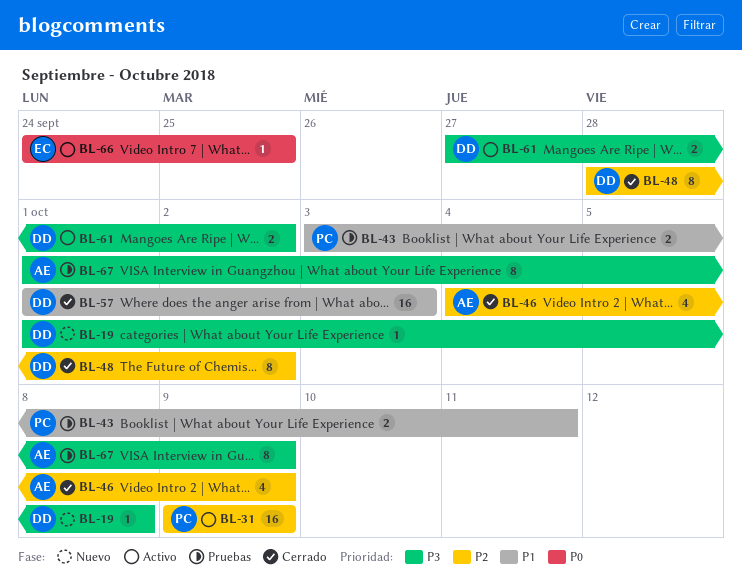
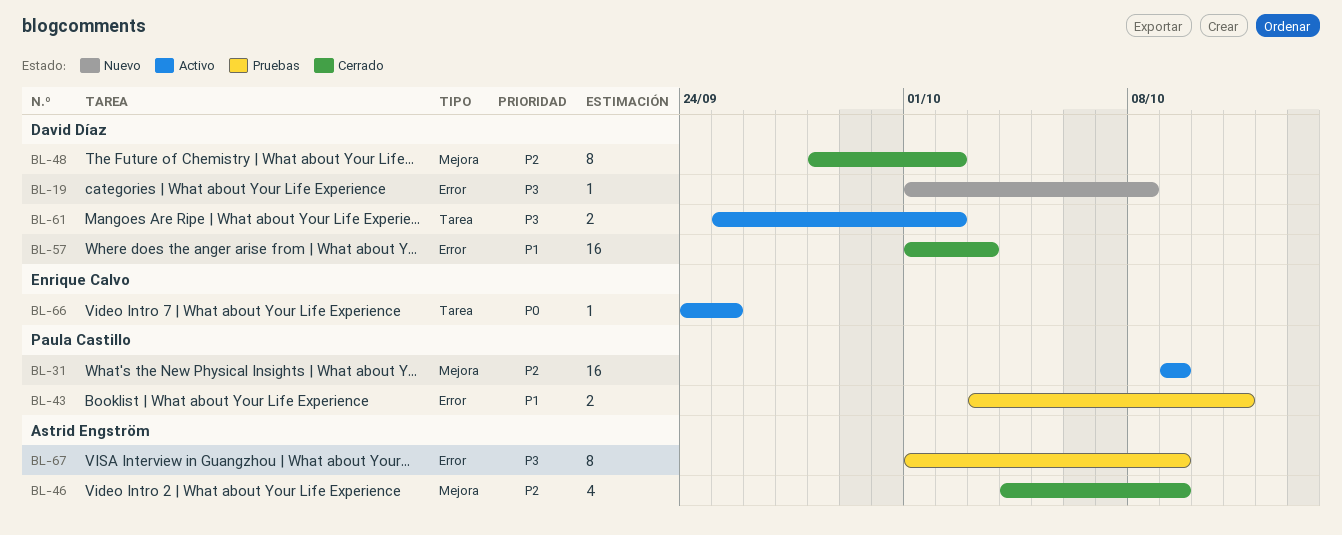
BL-61, start: Sep 27 -> Sep 25

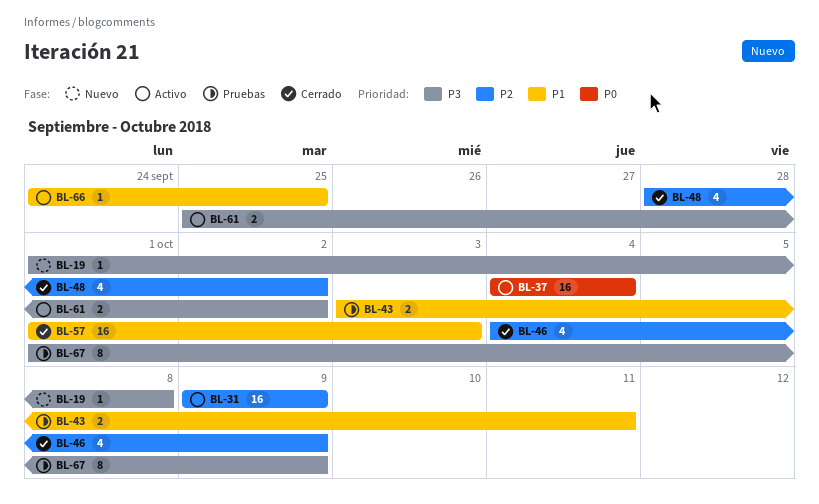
BL-37: none -> present
BL-48, estimate: 8 -> 4
BL-66, priority: P0 -> P1

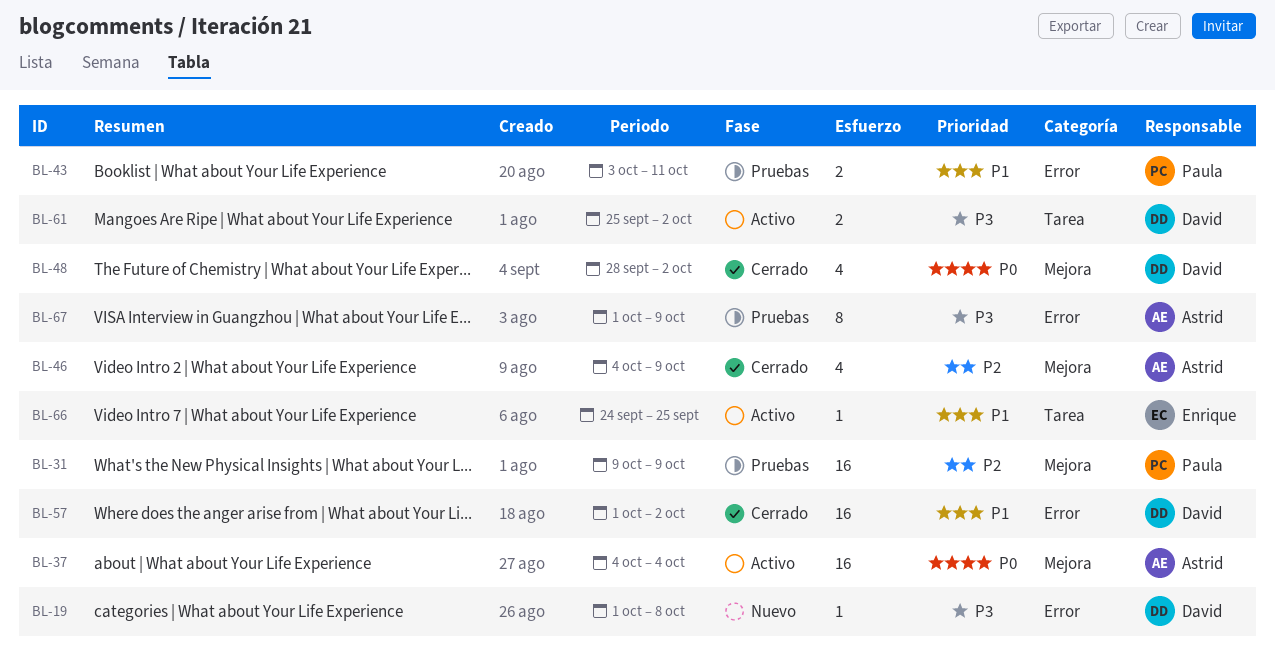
BL-31, status: Activo -> Pruebas
BL-48, priority: P2 -> P0
BL-57, due: Oct 3 -> Oct 2

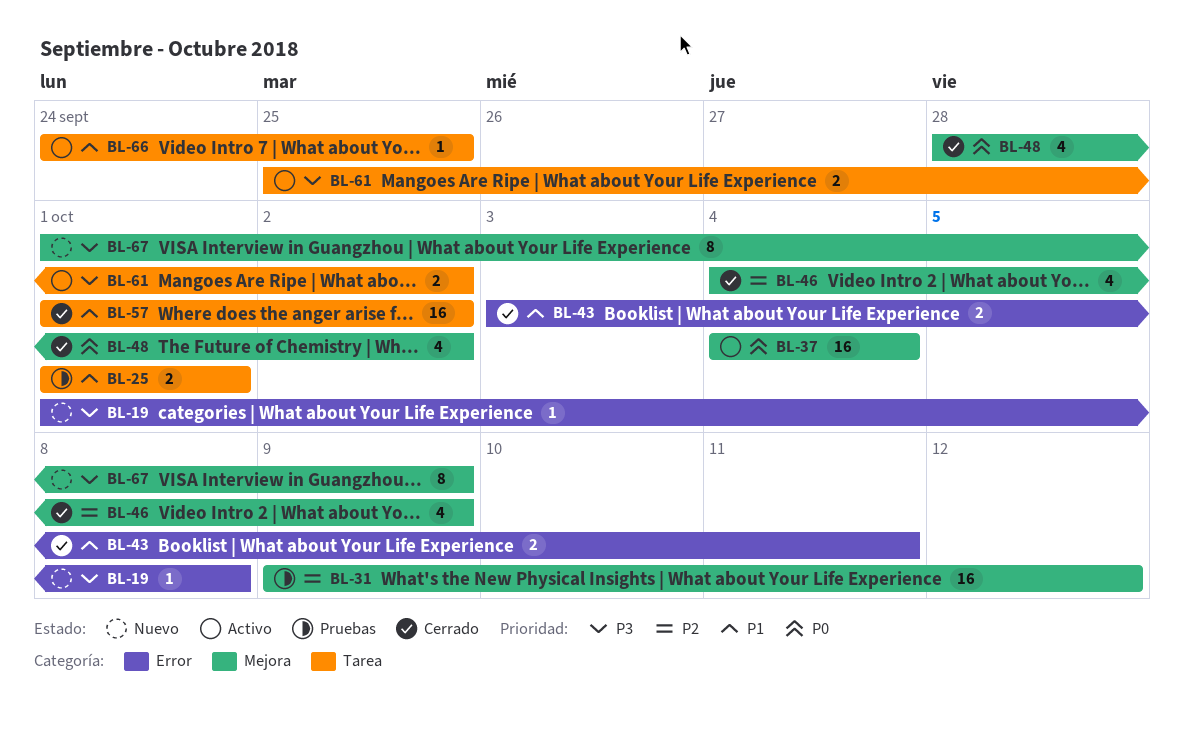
BL-25: none -> present
BL-31, due: Oct 9 -> Oct 12
BL-43, status: Pruebas -> Cerrado
BL-57, label: Error -> Tarea
BL-67, status: Pruebas -> Nuevo
BL-67, label: Error -> Mejora

